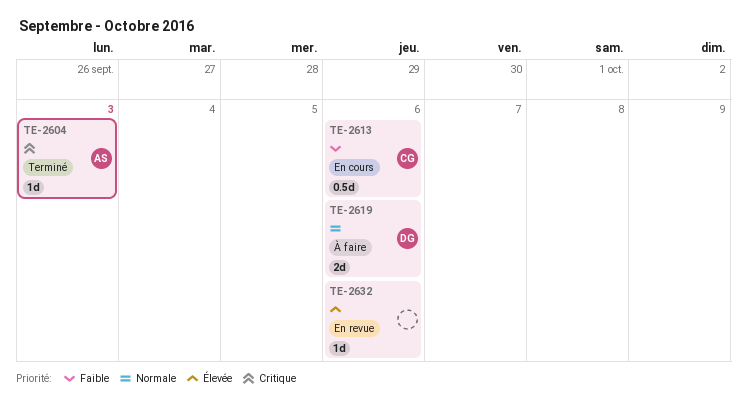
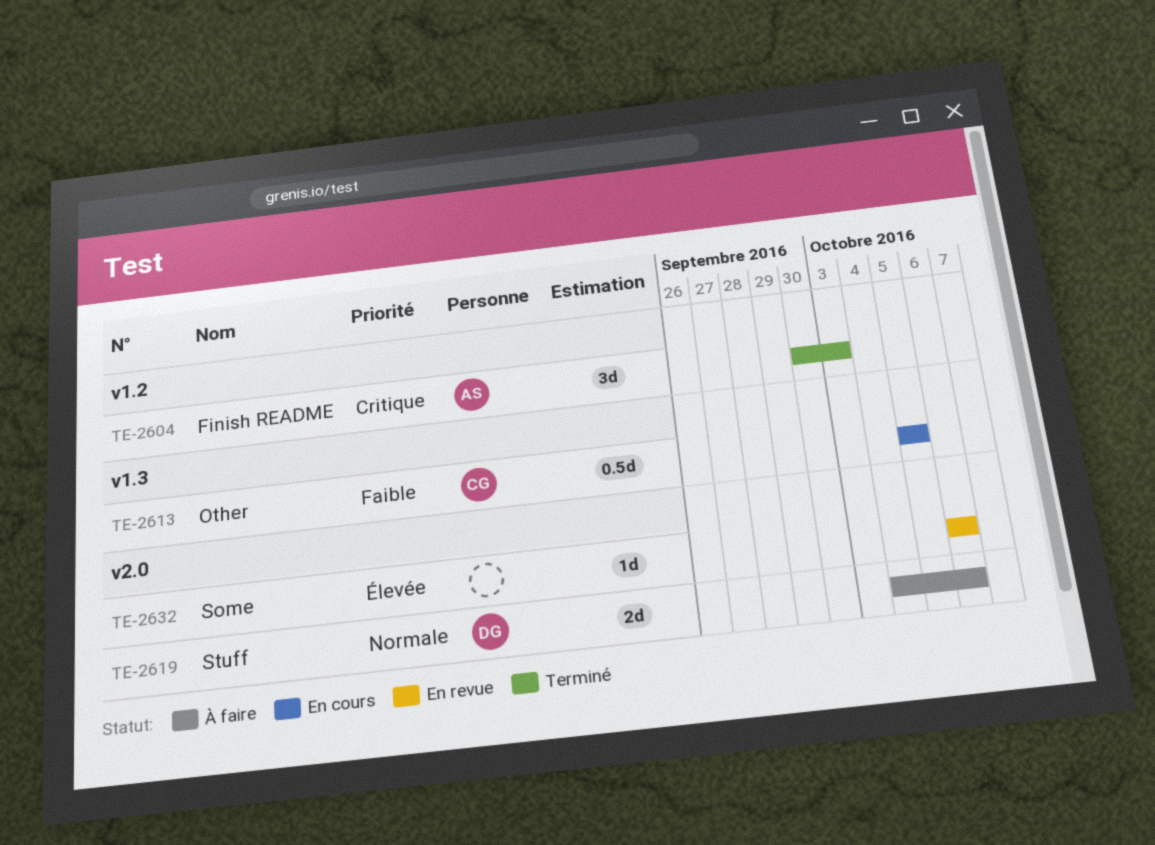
TE-2604, estimate: 1d -> 3d
TE-2613, due: Oct 6 -> Oct 5

